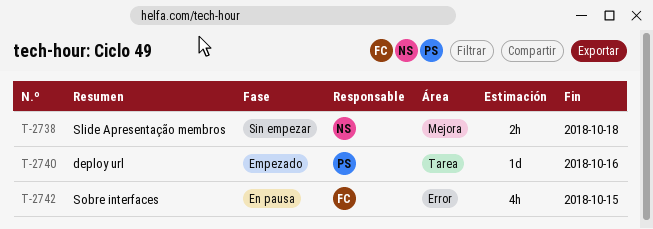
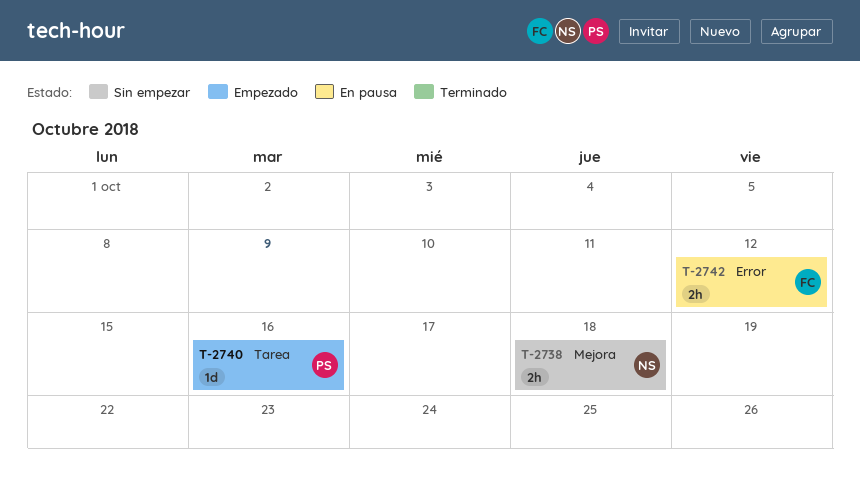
T-2742, estimate: 4h -> 2h
T-2742, due: Oct 15 -> Oct 12

